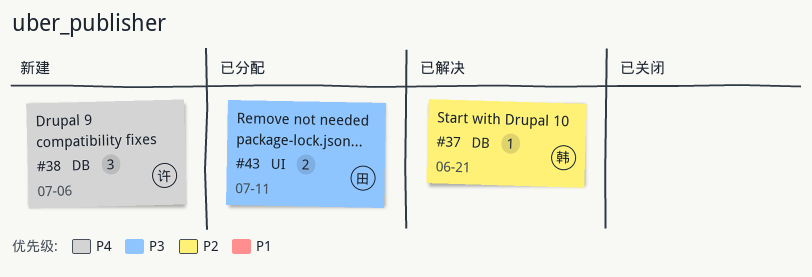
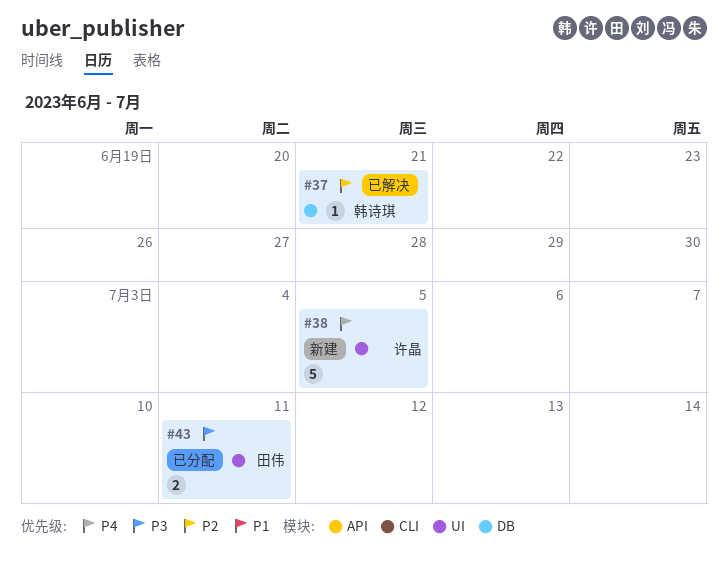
#38, label: DB -> UI
#38, estimate: 3 -> 5
#38, due: Jul 6 -> Jul 5

